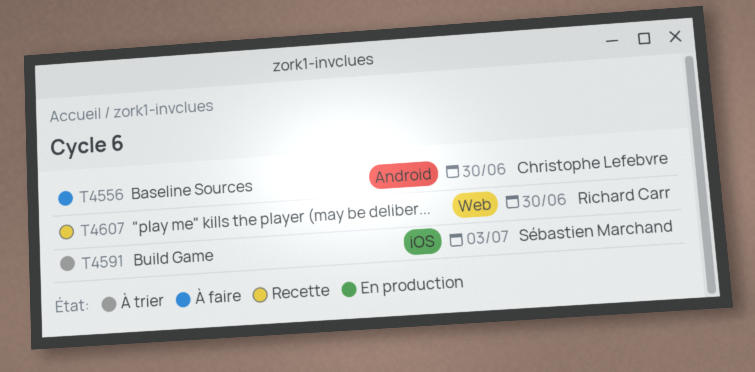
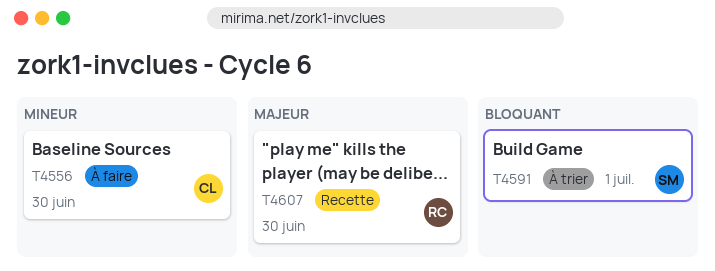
T4591, due: Jul 3 -> Jul 1

